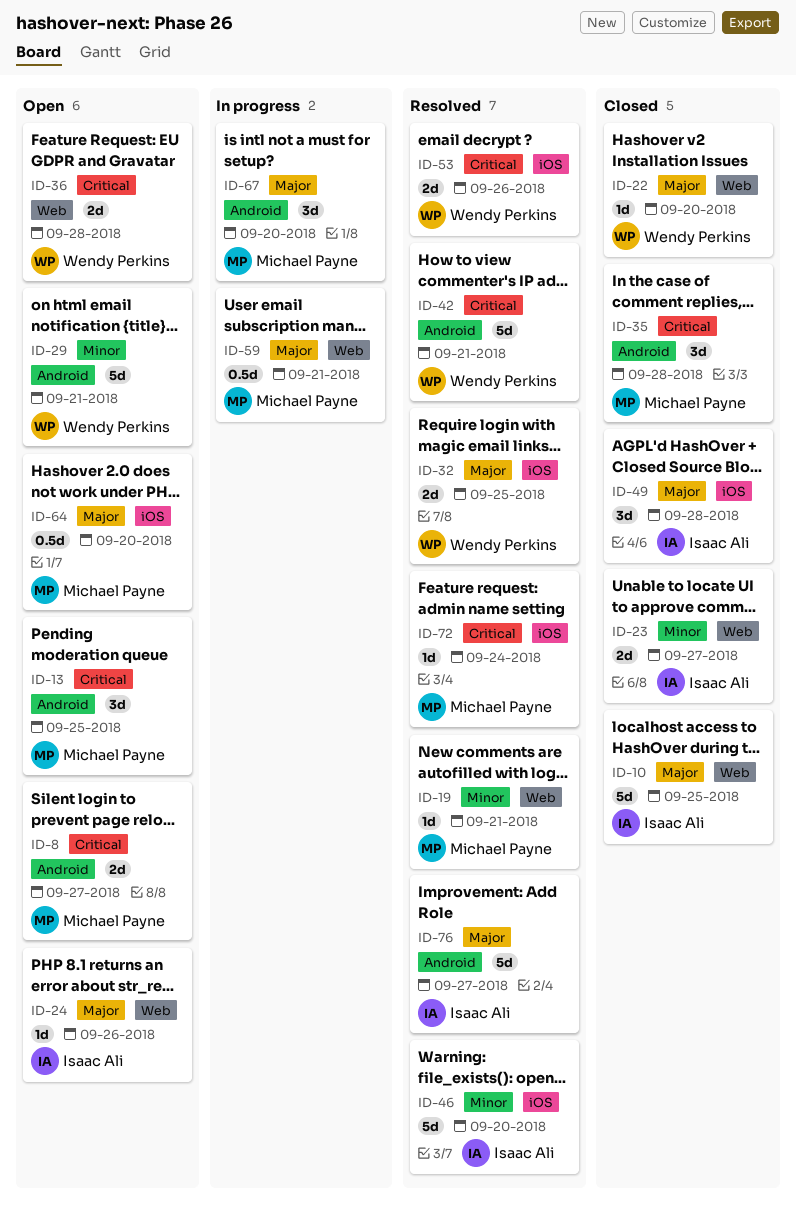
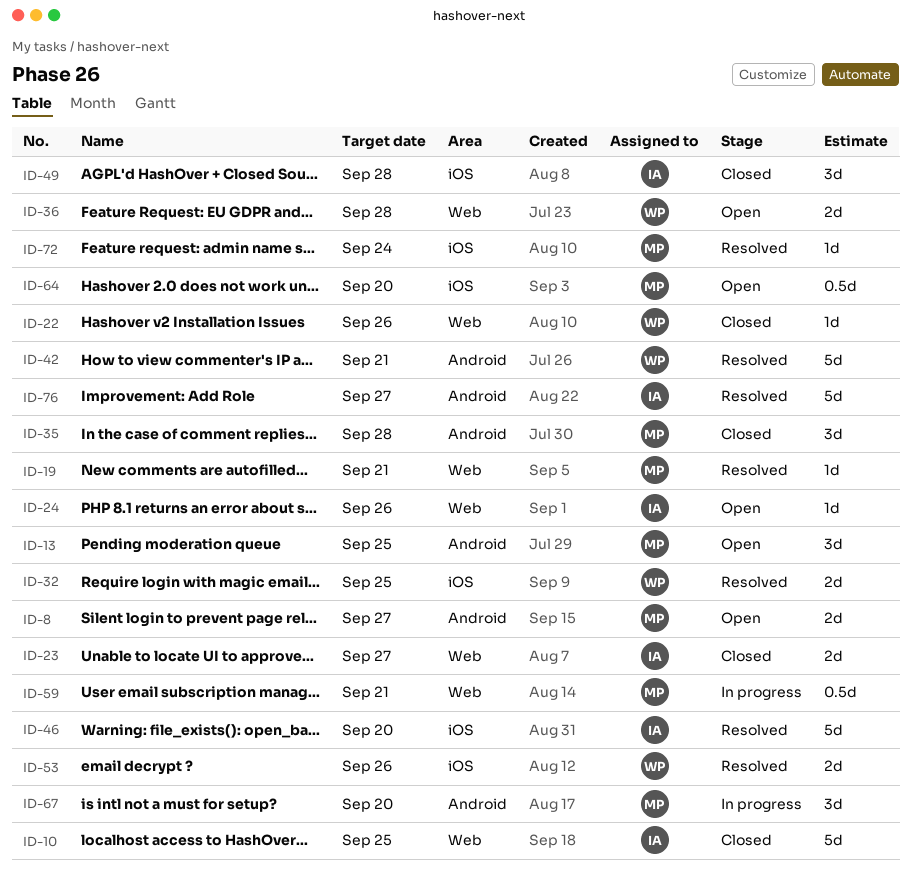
ID-22, due: Sep 20 -> Sep 26
ID-29: present -> none

